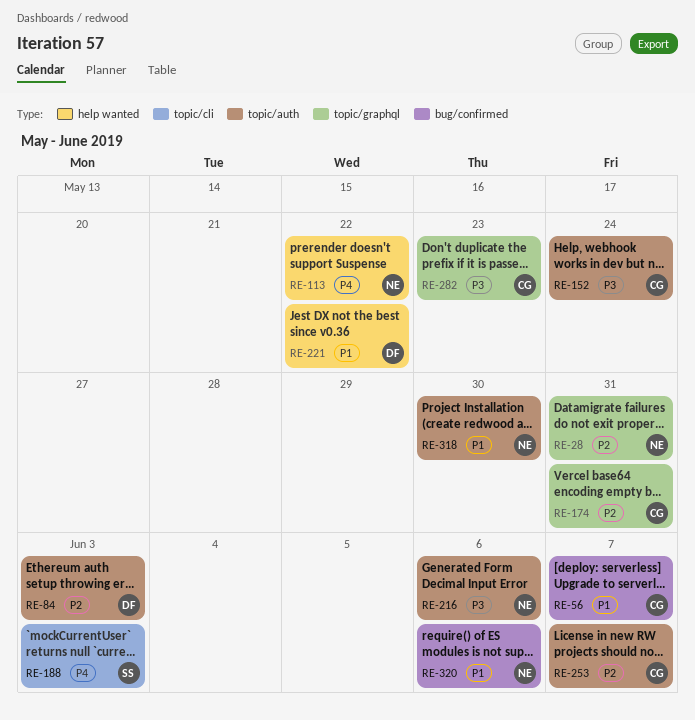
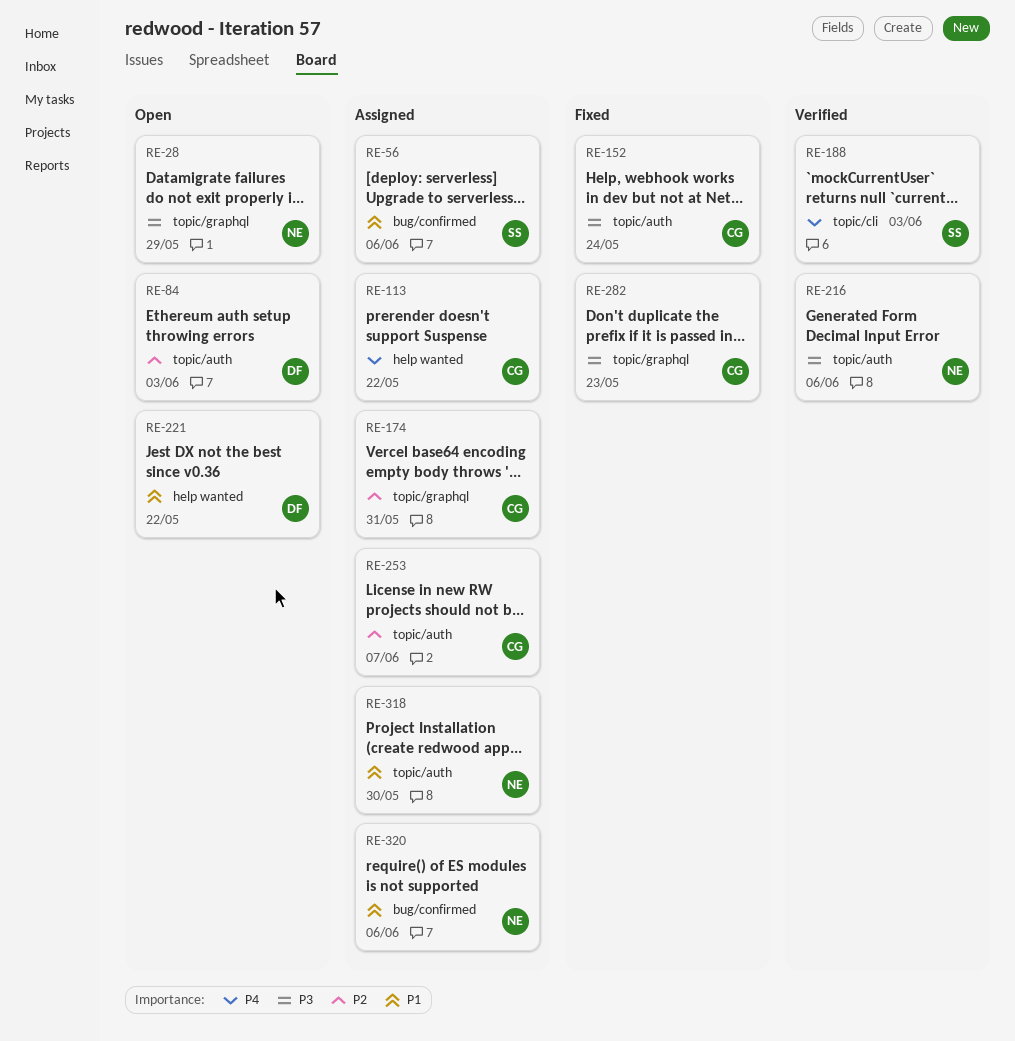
RE-28, priority: P2 -> P3
RE-28, due: May 31 -> May 29
RE-56, owner: CG -> SS
RE-56, due: Jun 7 -> Jun 6
RE-113, owner: NE -> CG

